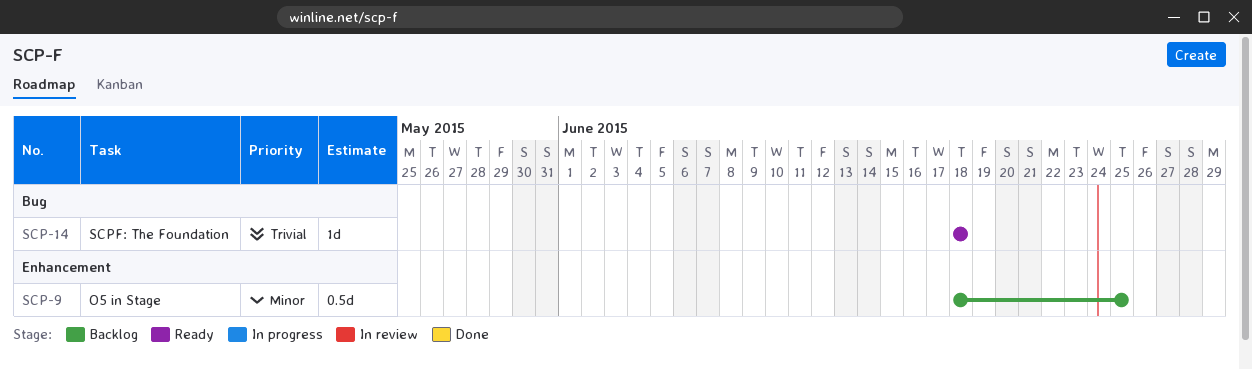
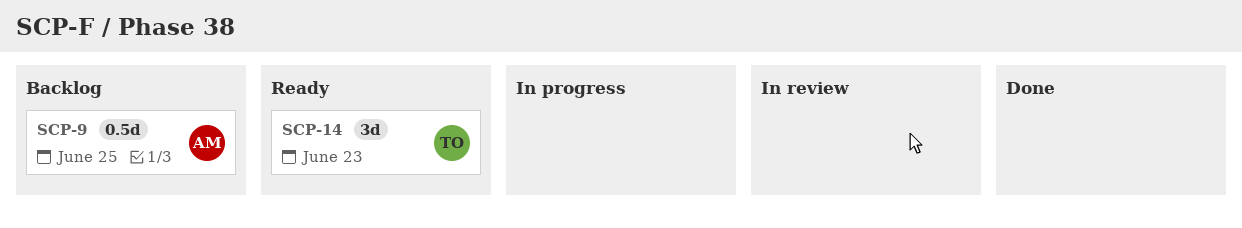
SCP-14, estimate: 1d -> 3d
SCP-14, due: Jun 18 -> Jun 23

